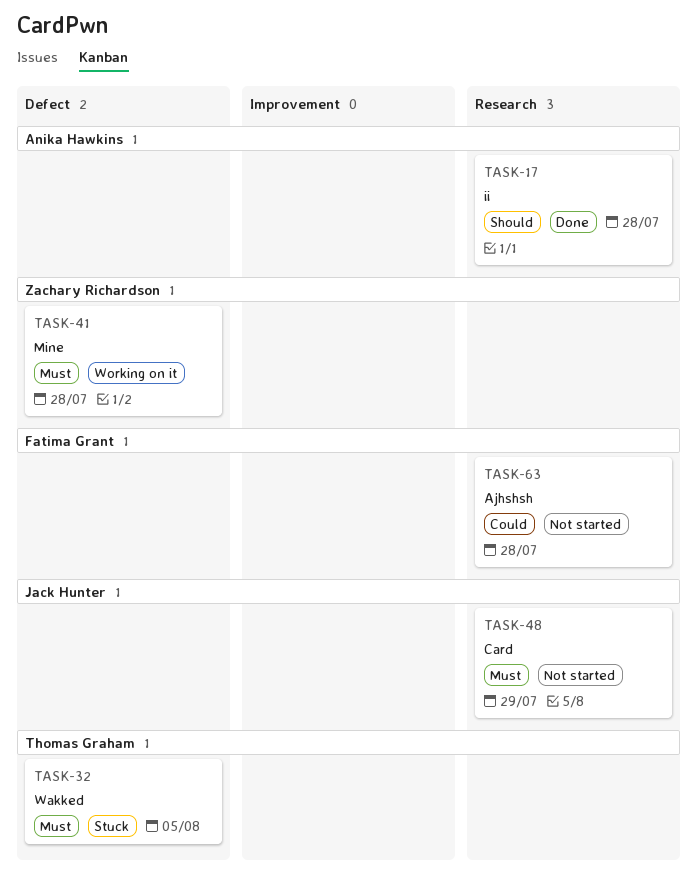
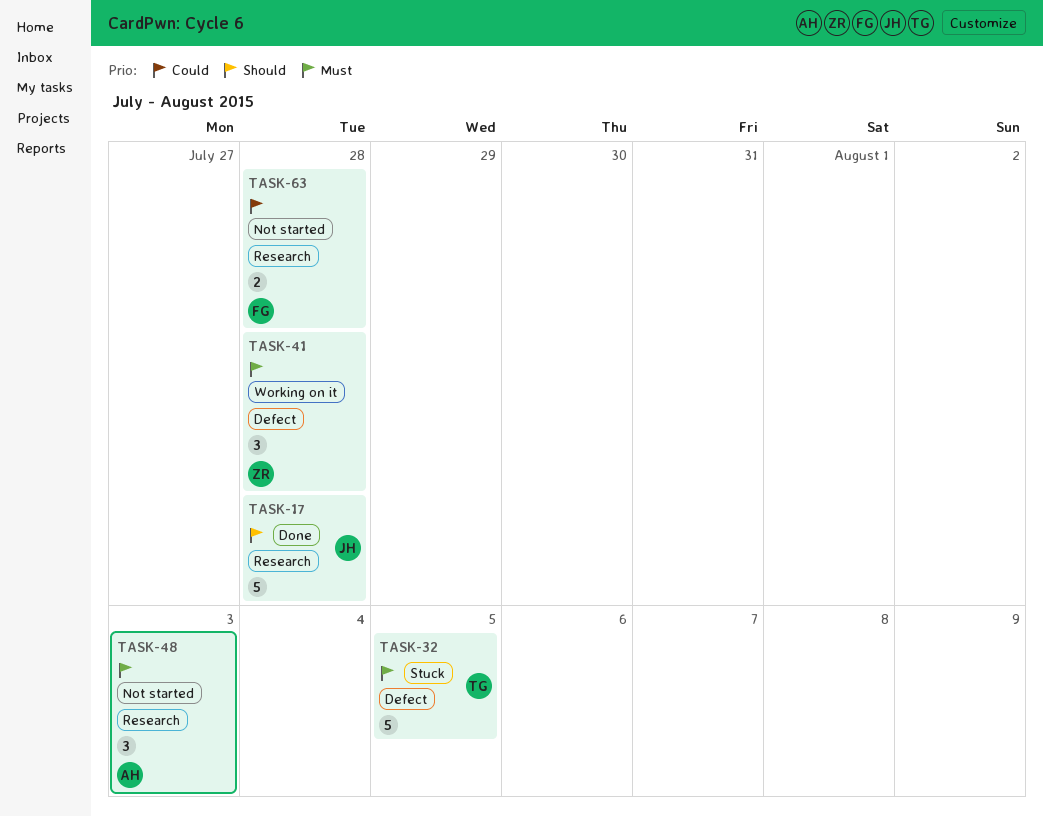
TASK-17, owner: Anika Hawkins -> Jack Hunter
TASK-48, owner: Jack Hunter -> Anika Hawkins
TASK-48, due: Jul 29 -> Aug 3

